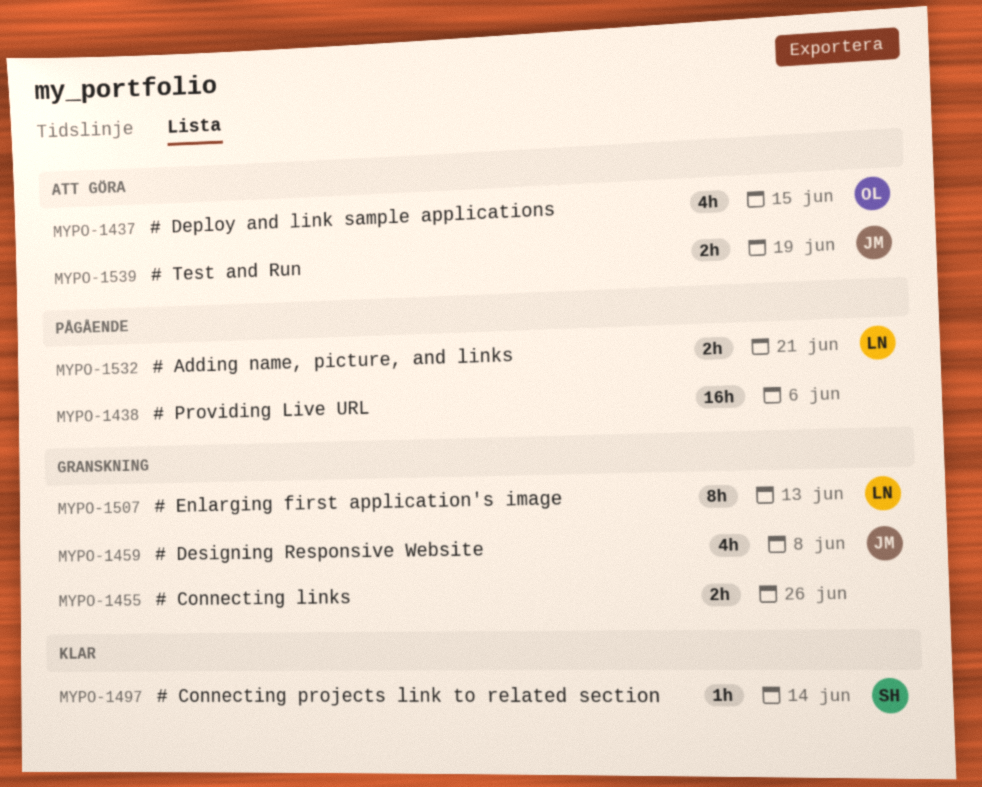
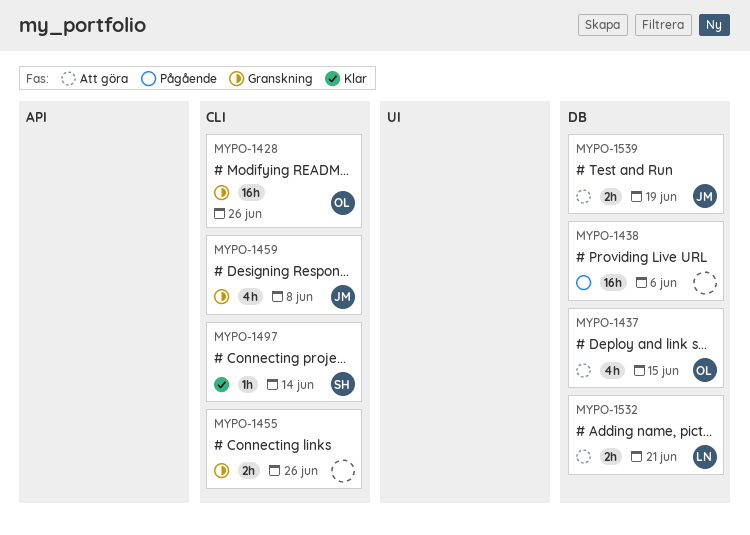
MYPO-1428: none -> present
MYPO-1507: present -> none
MYPO-1532, status: Pågående -> Att göra

